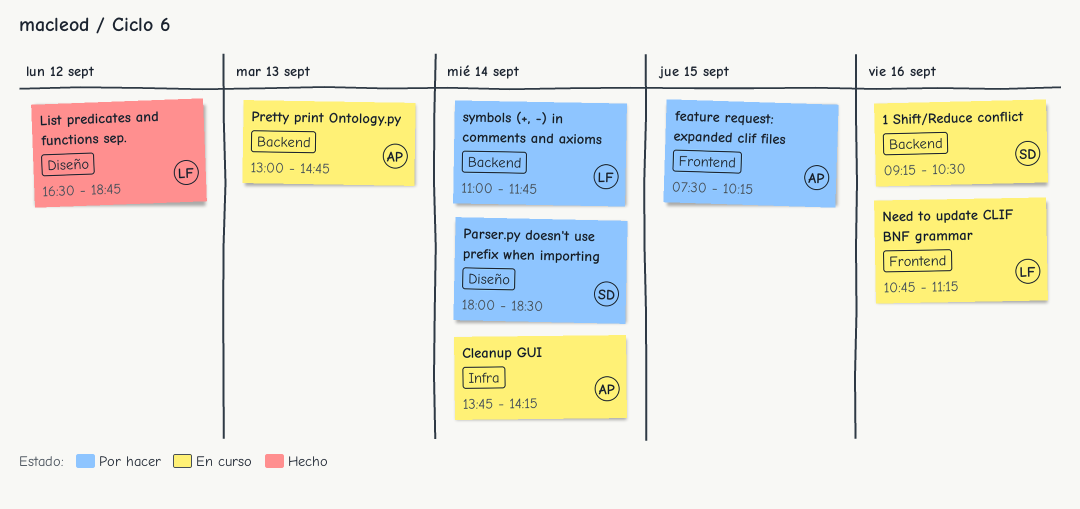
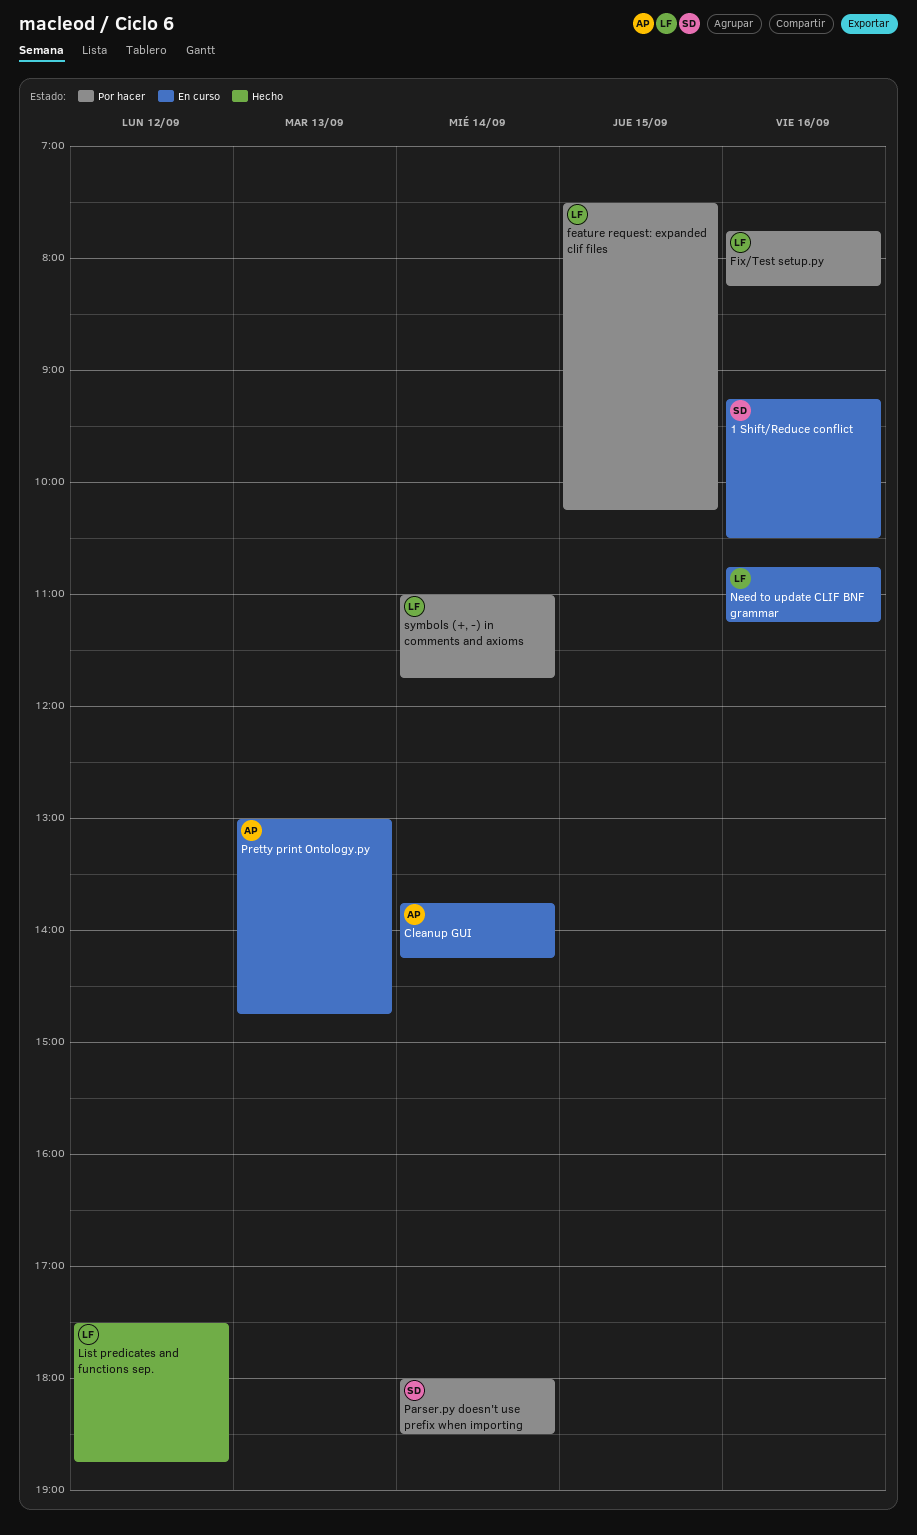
feature request: expanded clif files, owner: AP -> LF
Fix/Test setup.py: none -> present
List predicates and functions sep., begins: 16:30 -> 17:30

